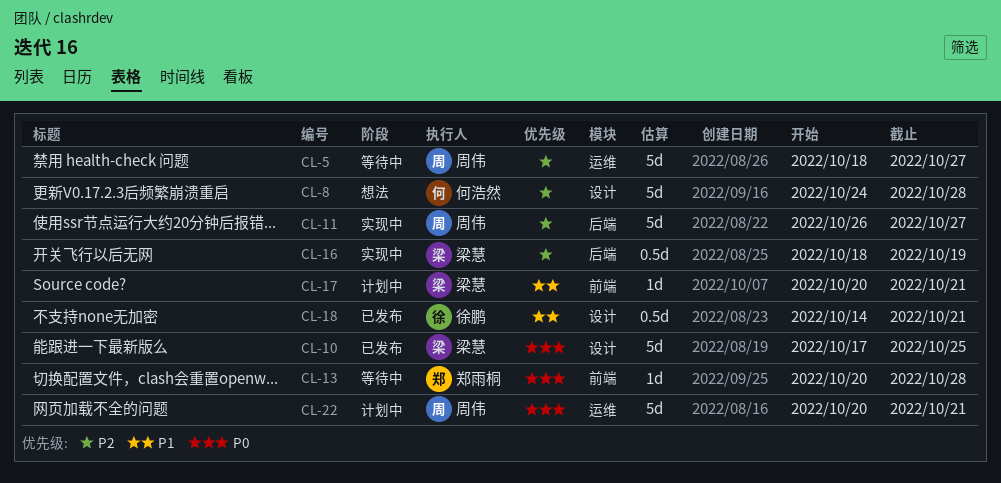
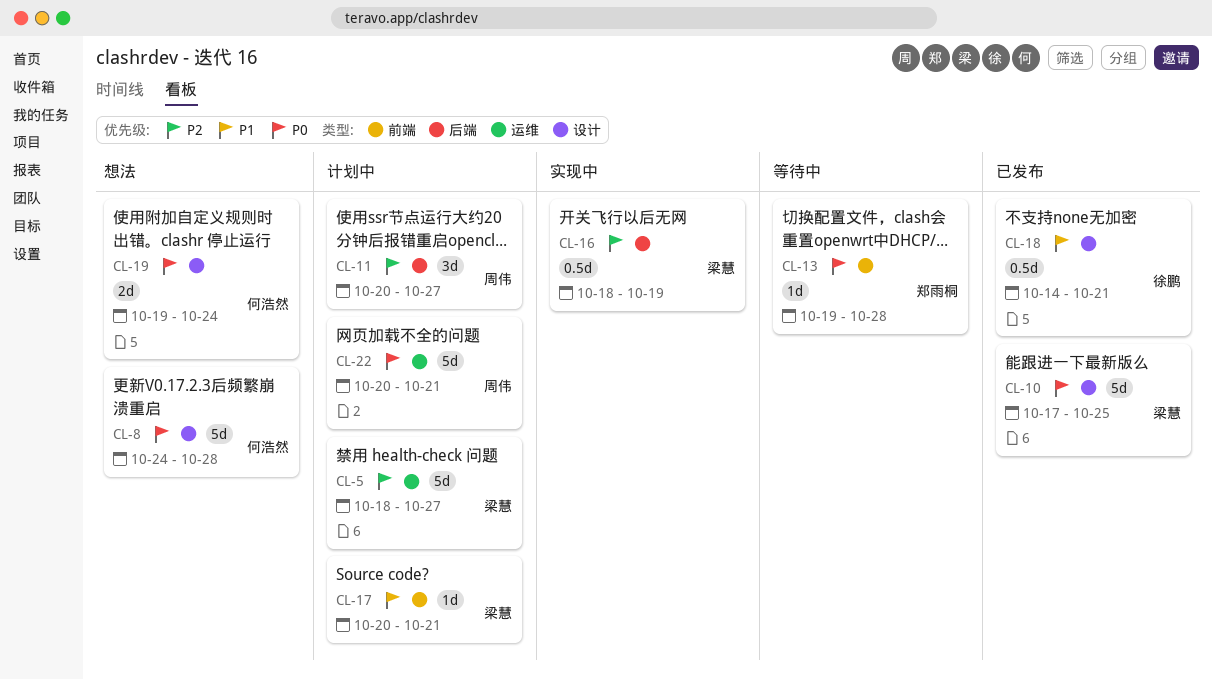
CL-5, status: 等待中 -> 计划中
CL-5, owner: 周伟 -> 梁慧
CL-8, priority: P2 -> P0
CL-11, status: 实现中 -> 计划中
CL-11, estimate: 5d -> 3d
CL-11, start: Oct 26 -> Oct 20
CL-13, start: Oct 20 -> Oct 19
CL-19: none -> present

